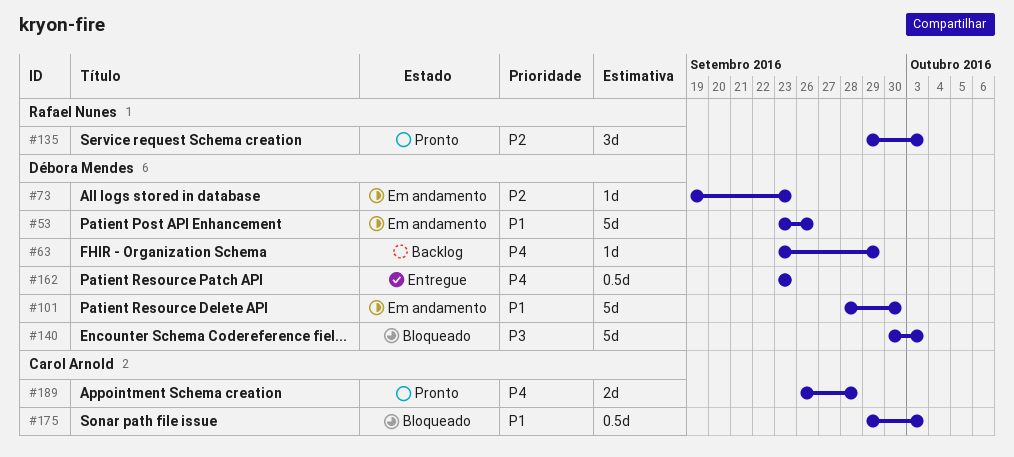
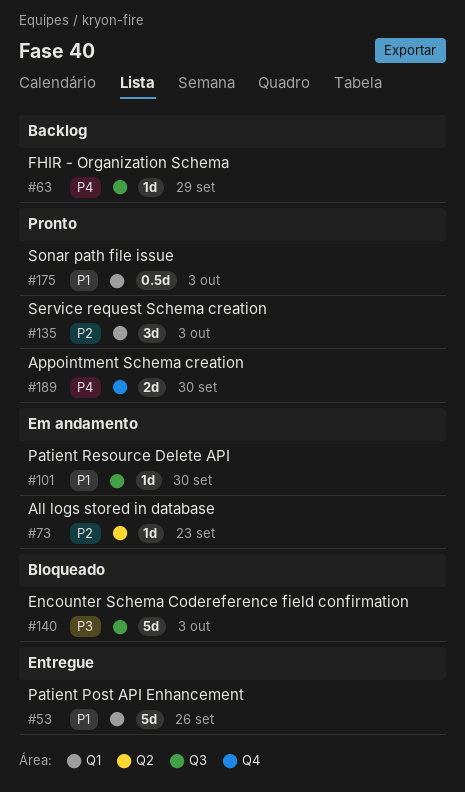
#53, status: Em andamento -> Entregue
#101, estimate: 5d -> 1d
#162: present -> none
#175, status: Bloqueado -> Pronto
#189, due: Sep 28 -> Sep 30

